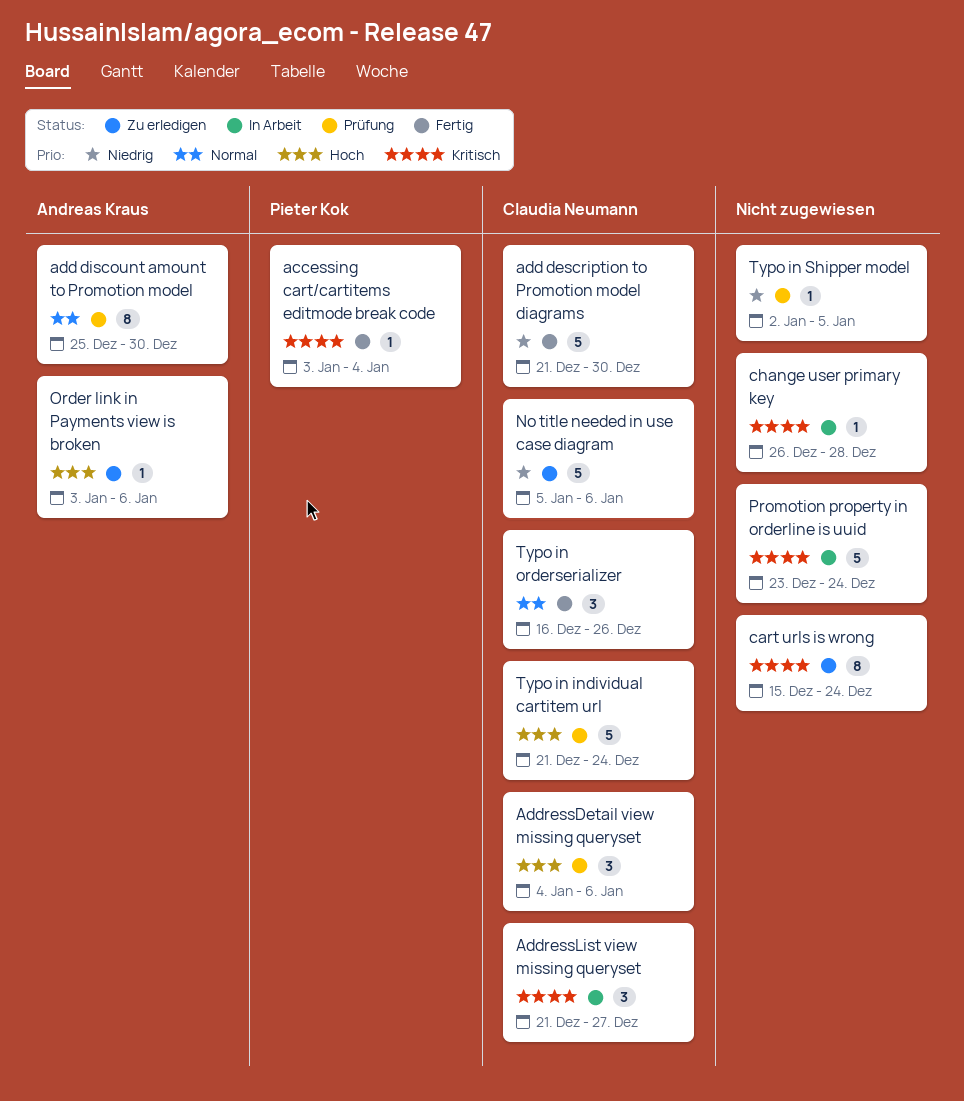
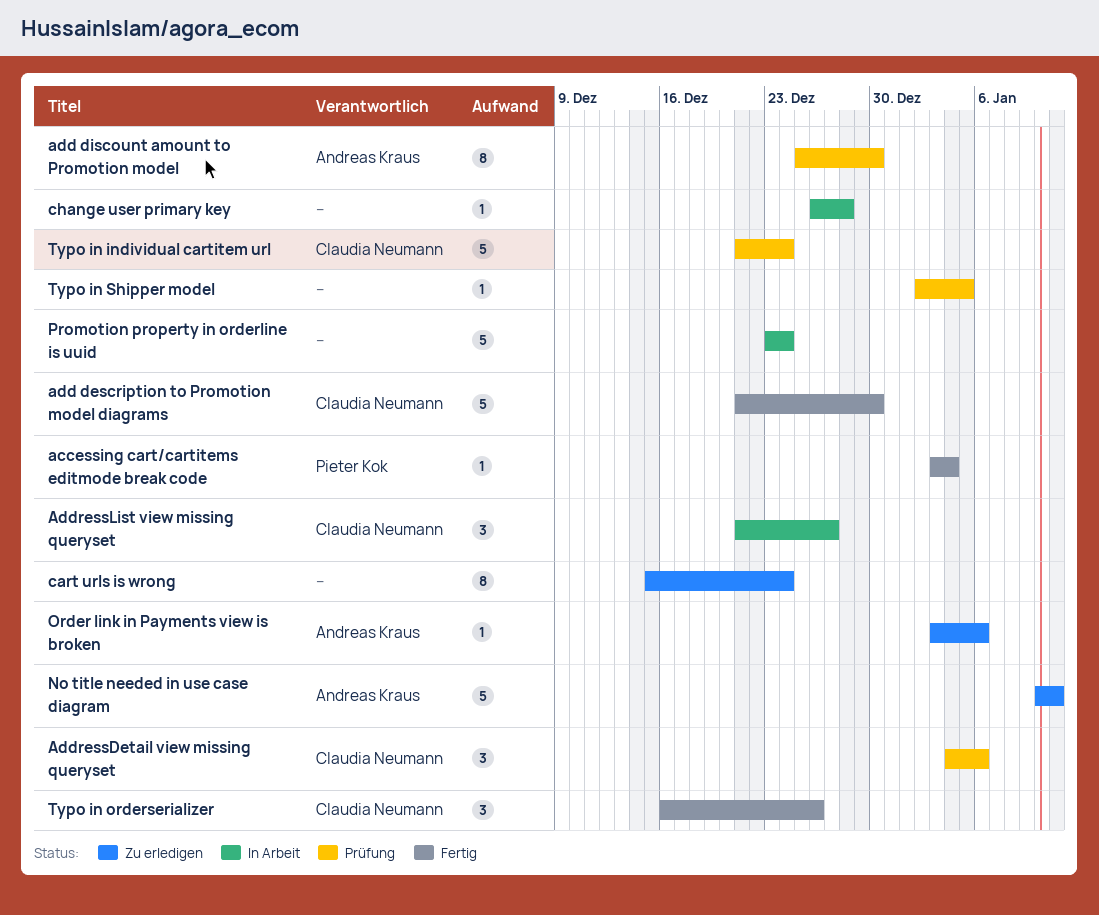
No title needed in use case diagram, owner: Claudia Neumann -> Andreas Kraus
No title needed in use case diagram, start: Jan 5 -> Jan 10
No title needed in use case diagram, due: Jan 6 -> Jan 11

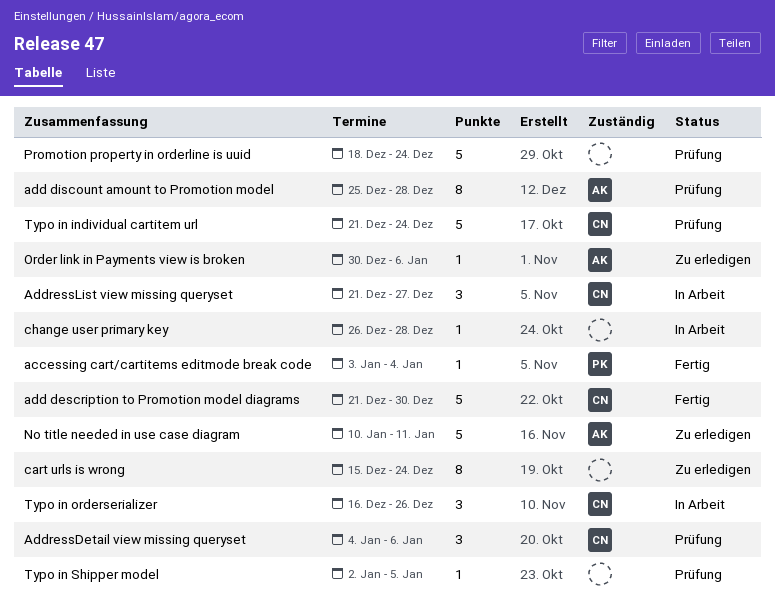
add discount amount to Promotion model, due: Dec 30 -> Dec 28
Order link in Payments view is broken, start: Jan 3 -> Dec 30
Promotion property in orderline is uuid, status: In Arbeit -> Prüfung
Promotion property in orderline is uuid, start: Dec 23 -> Dec 18
Typo in orderserializer, status: Fertig -> In Arbeit

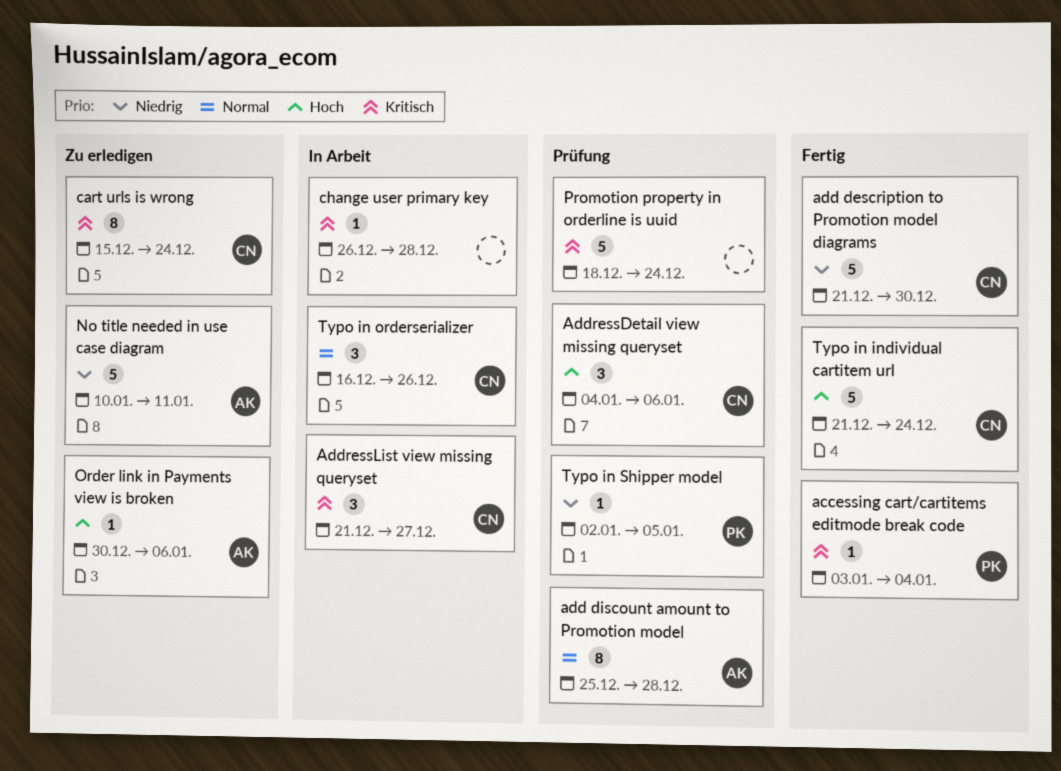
cart urls is wrong, owner: none -> CN
Typo in individual cartitem url, status: Prüfung -> Fertig
Typo in Shipper model, owner: none -> PK

